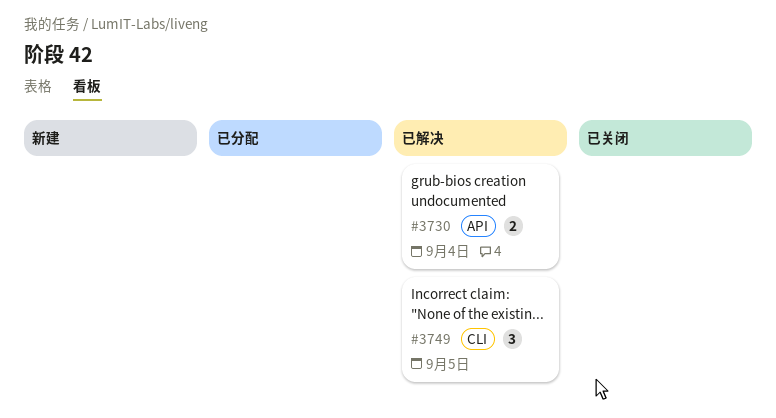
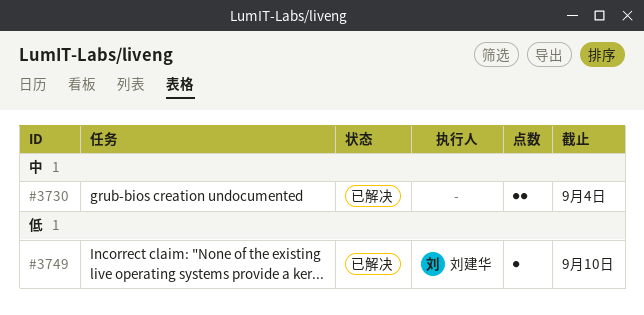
#3749, estimate: 3 -> 1
#3749, due: Sep 5 -> Sep 10

